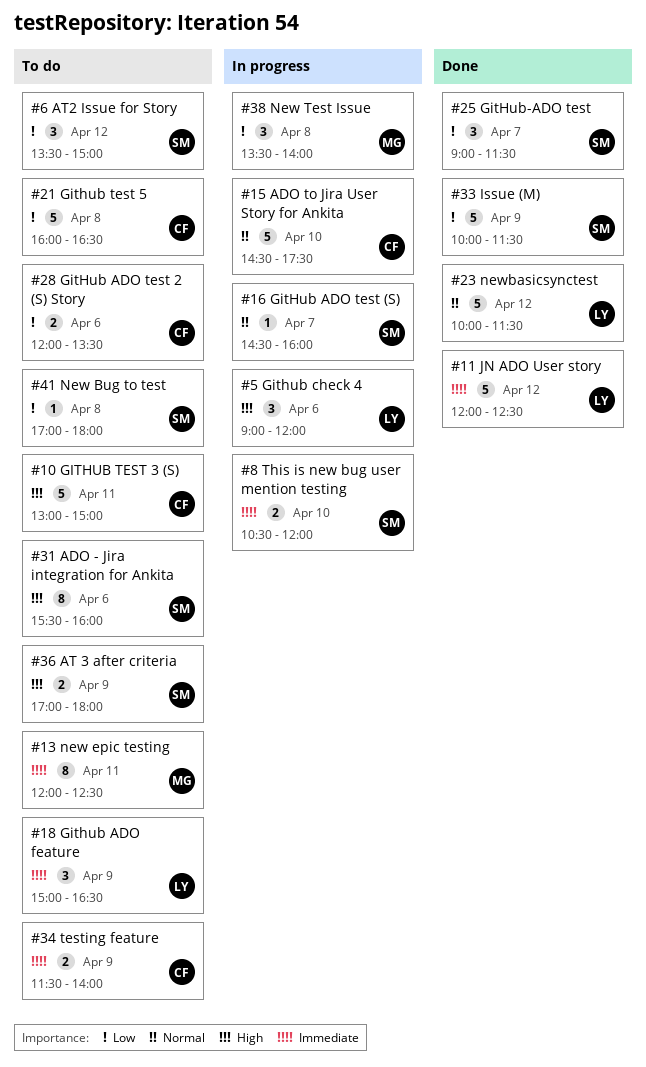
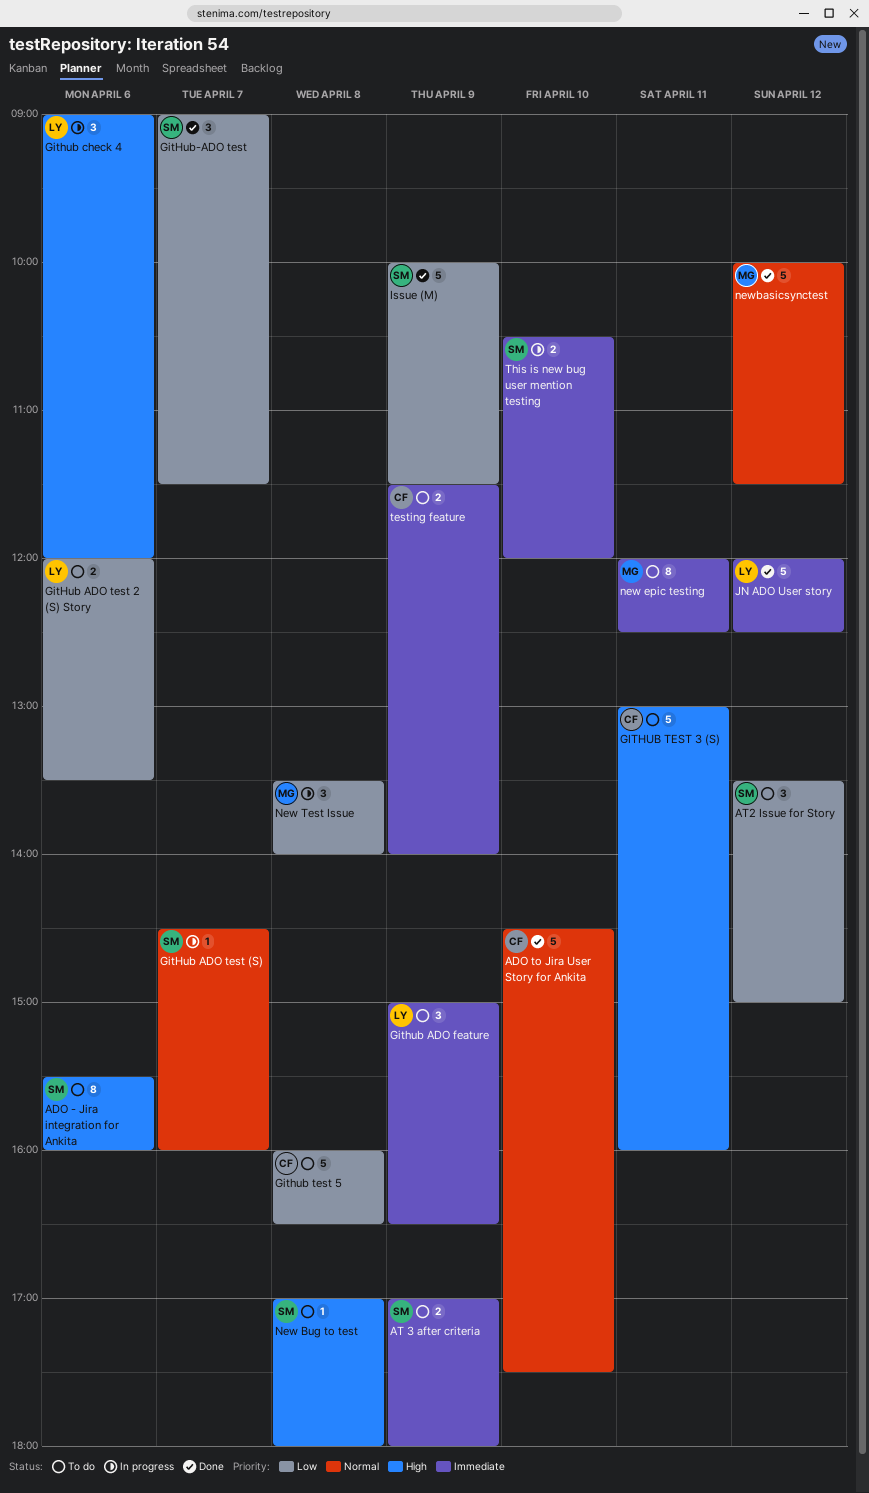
ADO to Jira User Story for Ankita, status: In progress -> Done
AT 3 after criteria, priority: High -> Immediate
GitHub ADO test 2 (S) Story, owner: CF -> LY
GITHUB TEST 3 (S), ends: 15:00 -> 16:00
New Bug to test, priority: Low -> High
newbasicsynctest, owner: LY -> MG

